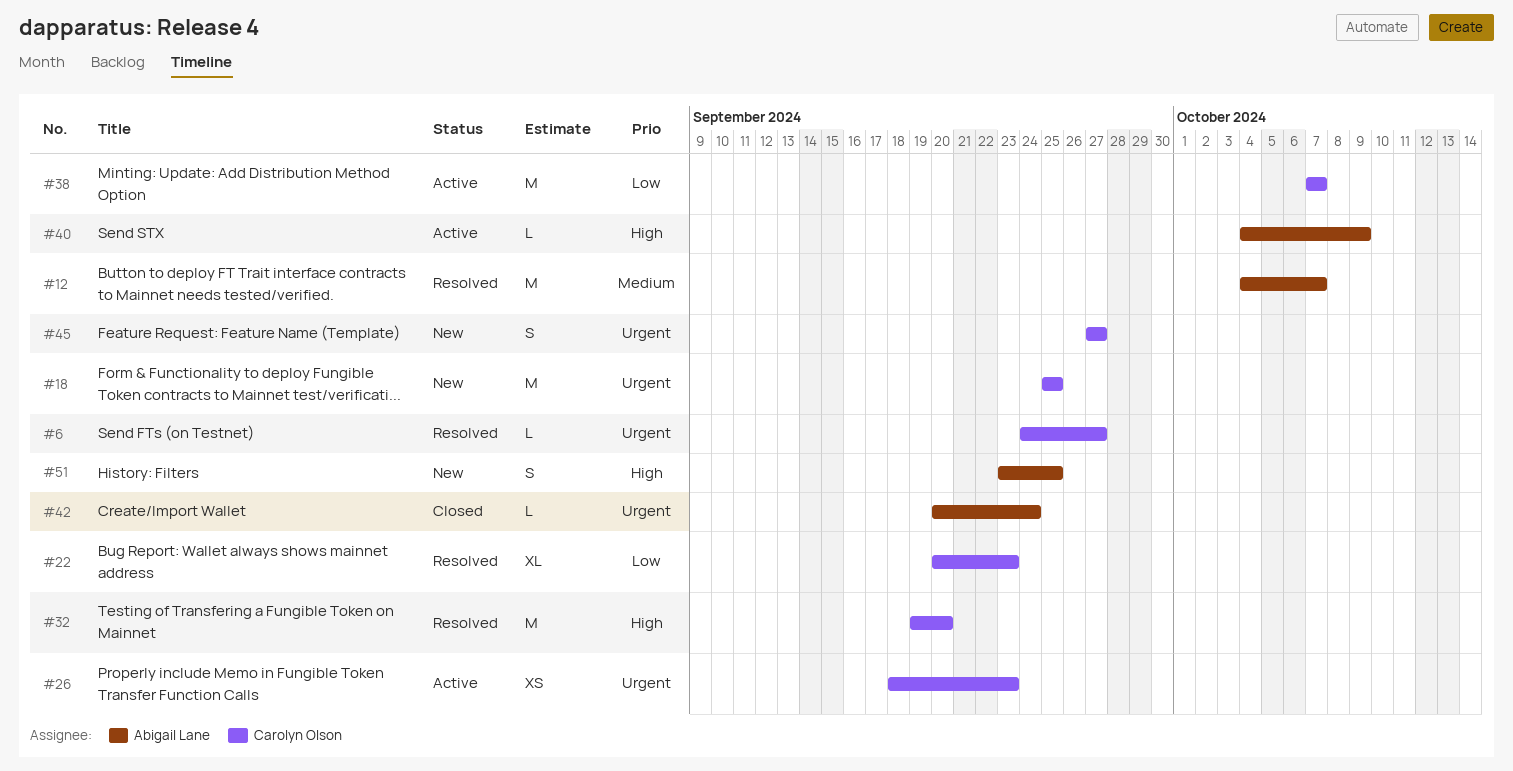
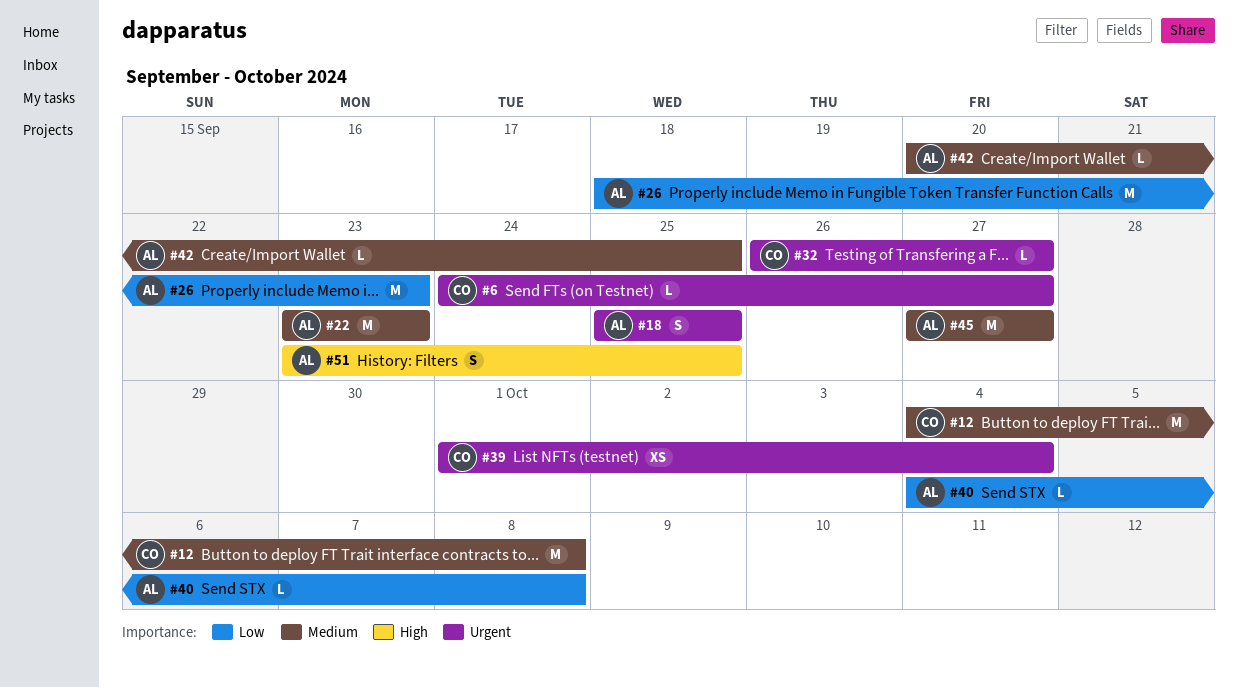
#12, owner: Abigail Lane -> Carolyn Olson
#12, due: Oct 7 -> Oct 8
#18, owner: Carolyn Olson -> Abigail Lane
#18, estimate: M -> S
#22, owner: Carolyn Olson -> Abigail Lane
#22, priority: Low -> Medium
#22, estimate: XL -> M
#22, start: Sep 20 -> Sep 23
#26, owner: Carolyn Olson -> Abigail Lane
#26, priority: Urgent -> Low
#26, estimate: XS -> M
#32, priority: High -> Urgent
#32, estimate: M -> L
#32, start: Sep 19 -> Sep 26
#32, due: Sep 20 -> Sep 27
#38: present -> none
#39: none -> present
#40, priority: High -> Low
#40, due: Oct 9 -> Oct 8
#42, priority: Urgent -> Medium
#42, due: Sep 24 -> Sep 25
#45, owner: Carolyn Olson -> Abigail Lane
#45, priority: Urgent -> Medium
#45, estimate: S -> M

